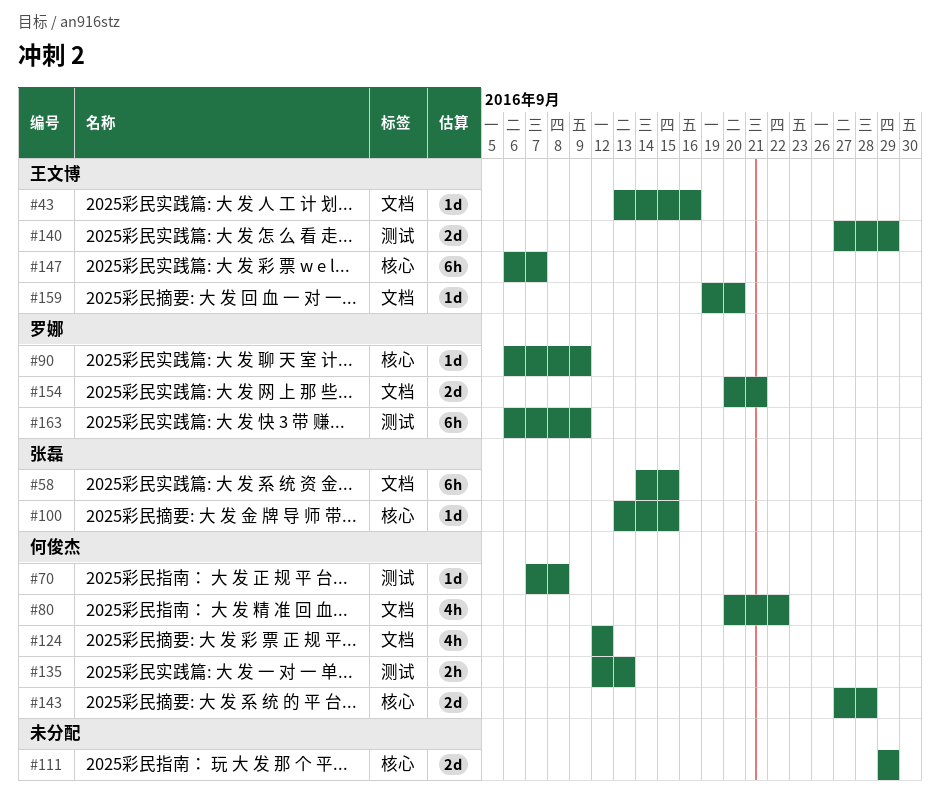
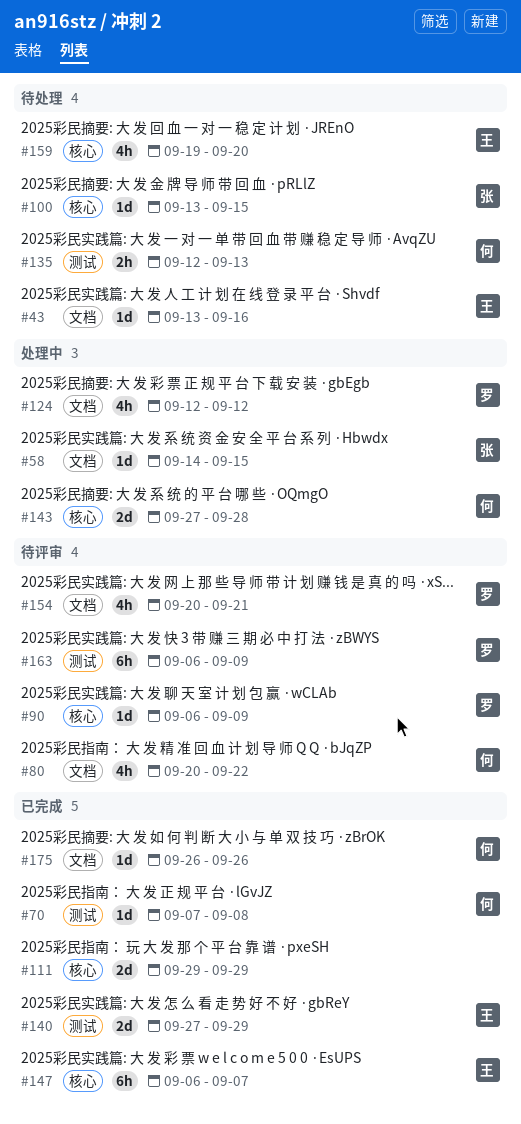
#58, estimate: 6h -> 1d
#124, owner: 何俊杰 -> 罗娜
#154, estimate: 2d -> 4h
#159, label: 文档 -> 核心
#159, estimate: 1d -> 4h
#175: none -> present

